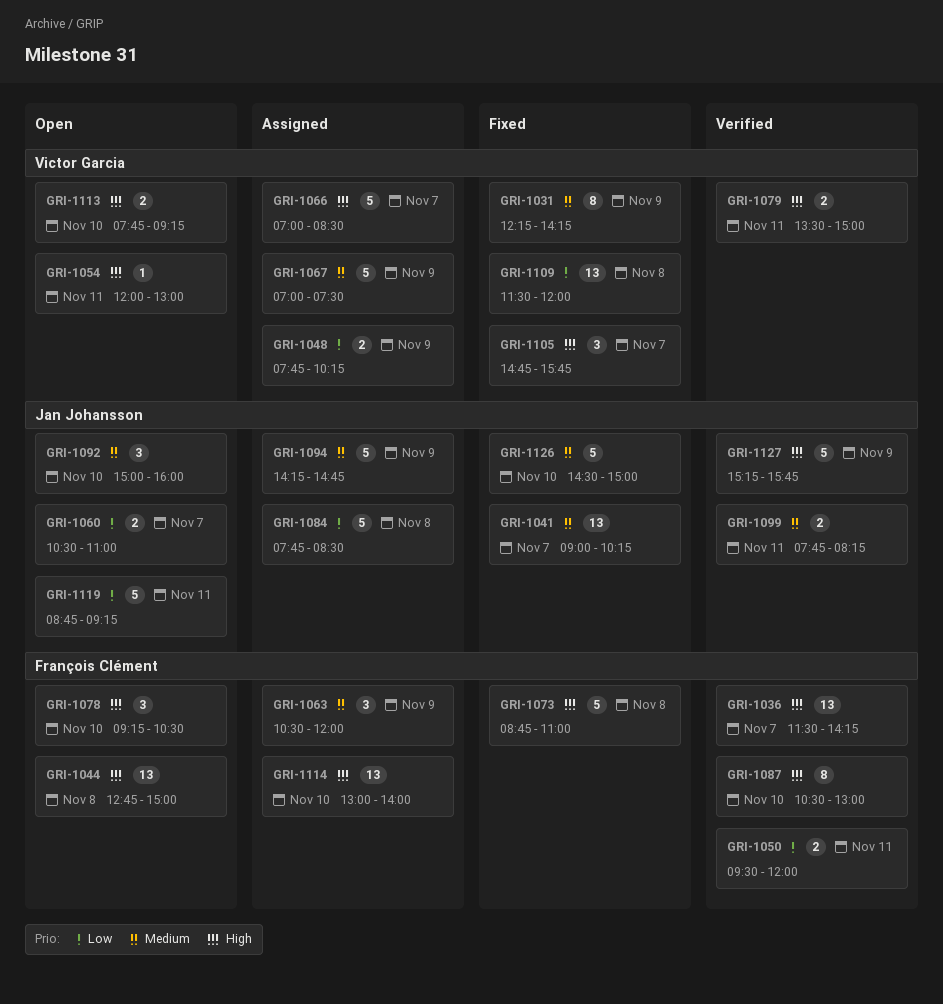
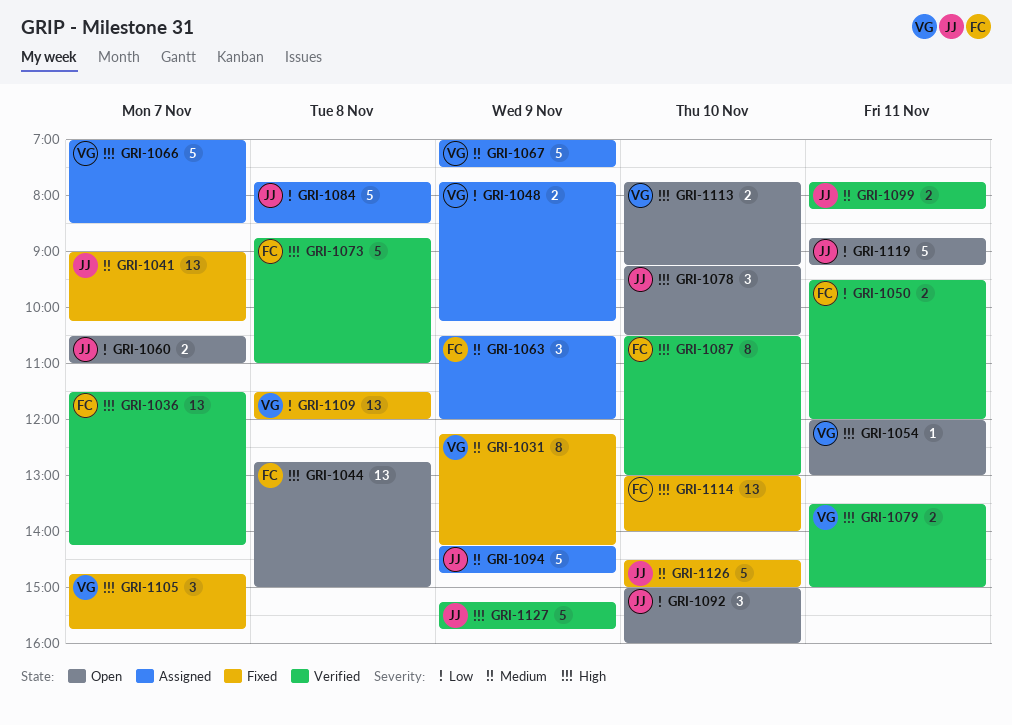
GRI-1073, status: Fixed -> Verified
GRI-1078, owner: François Clément -> Jan Johansson
GRI-1092, priority: Medium -> Low
GRI-1114, status: Assigned -> Fixed

